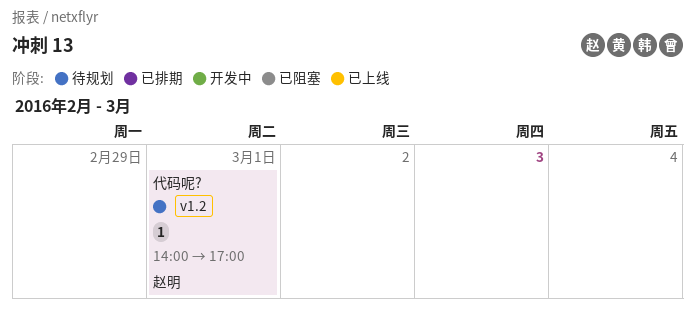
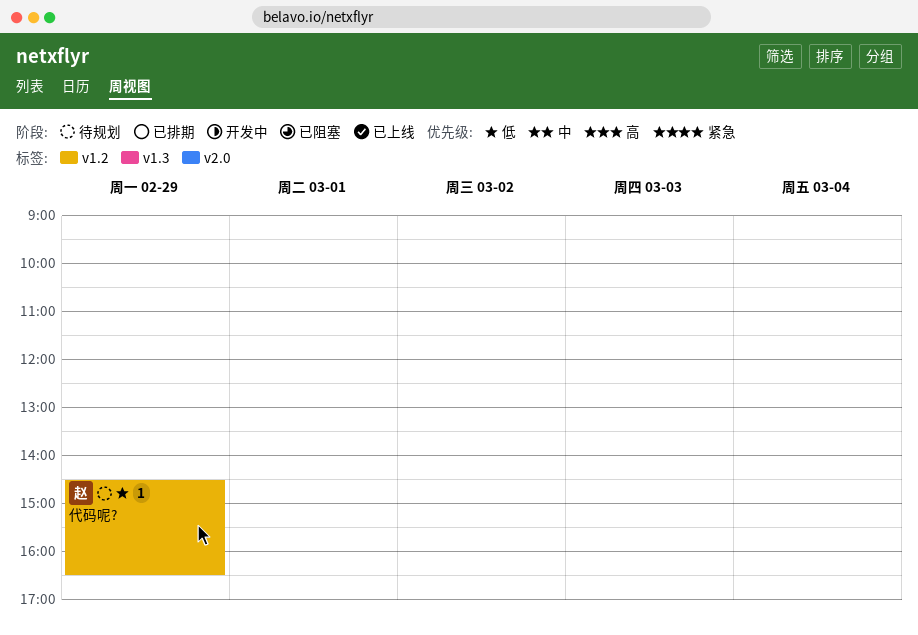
代码呢?, day: Mar 1 -> Feb 29
代码呢?, begins: 14:00 -> 14:30
代码呢?, ends: 17:00 -> 16:30

